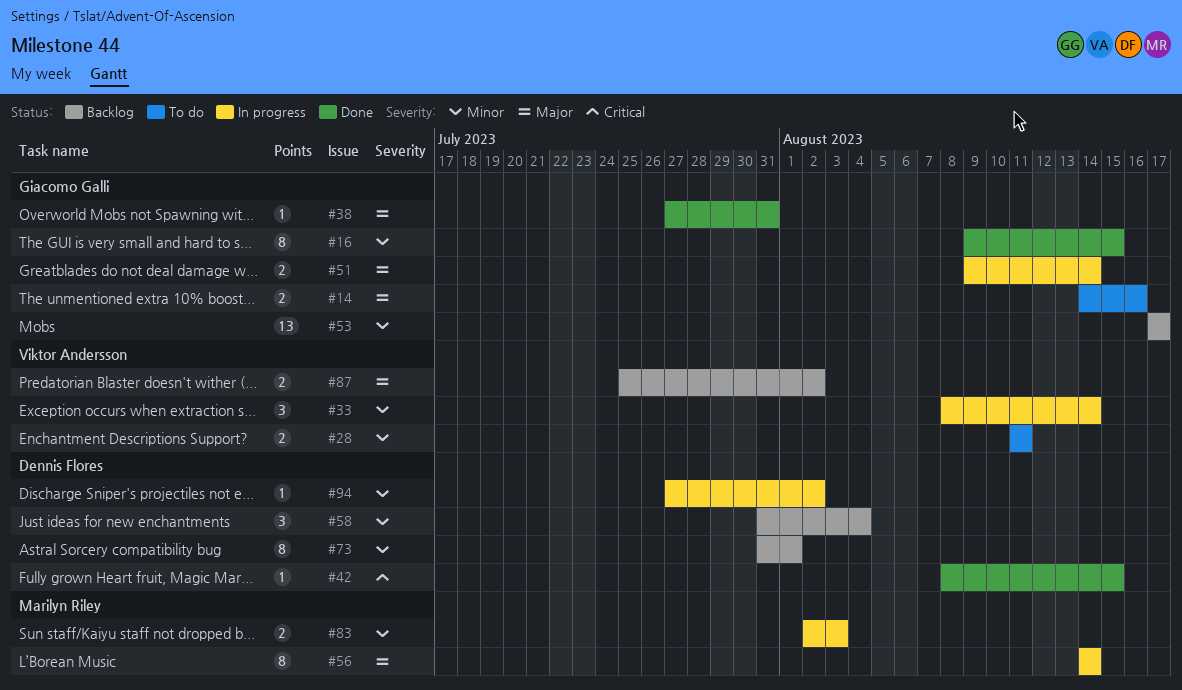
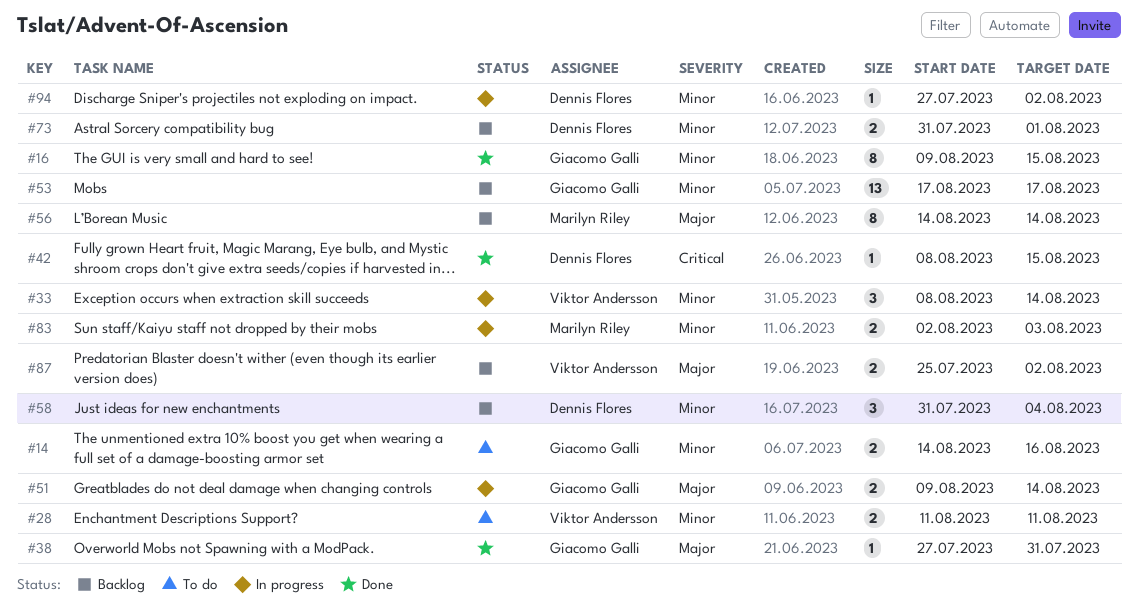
#14, priority: Major -> Minor
#56, status: In progress -> Backlog
#73, estimate: 8 -> 2

